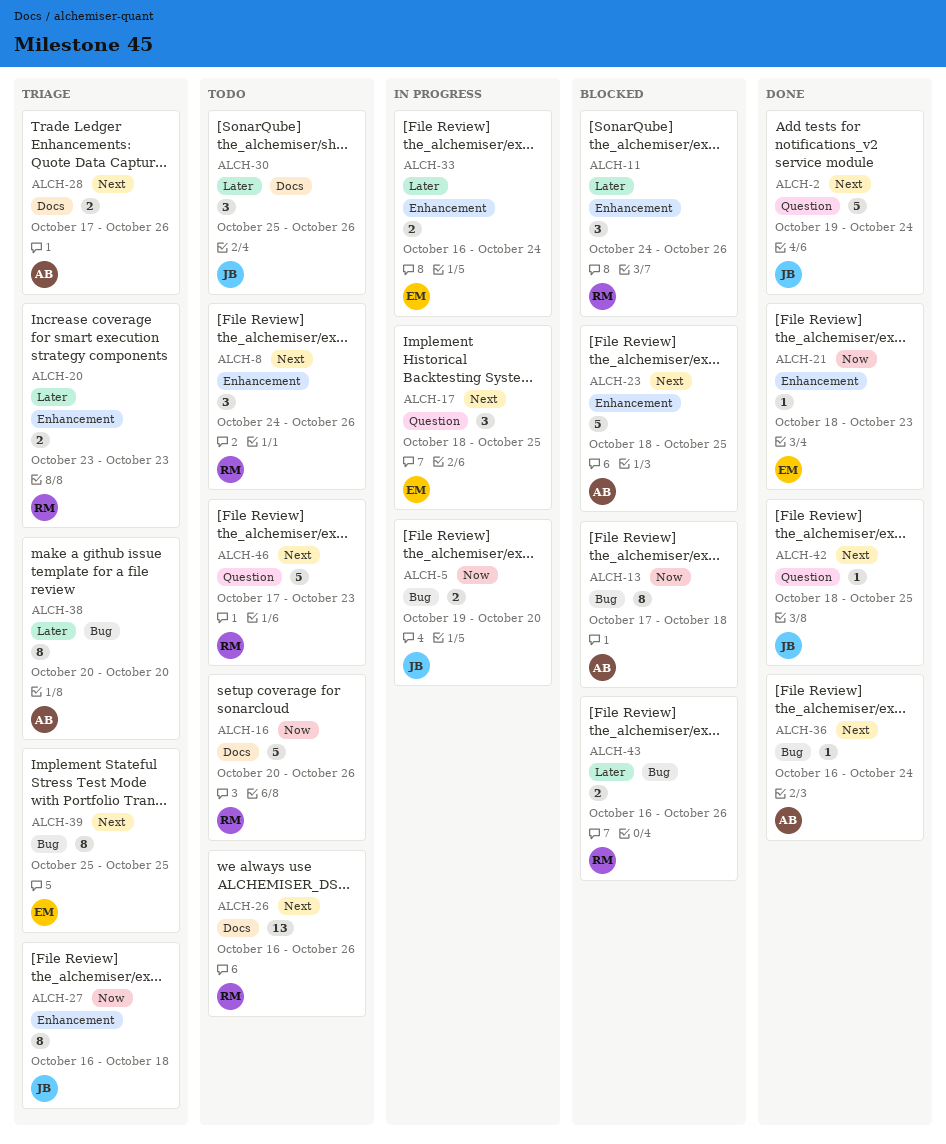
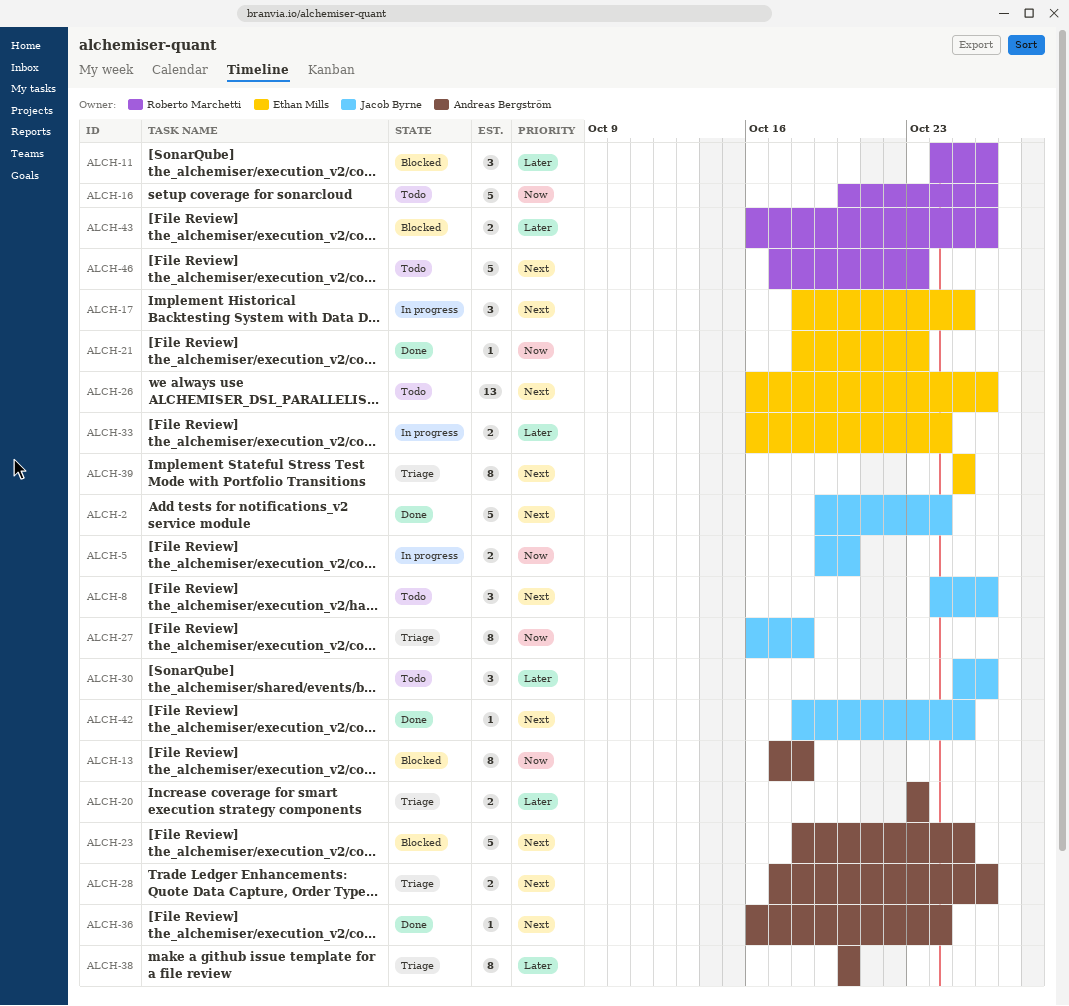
ALCH-8, owner: Roberto Marchetti -> Jacob Byrne
ALCH-20, owner: Roberto Marchetti -> Andreas Bergström
ALCH-26, owner: Roberto Marchetti -> Ethan Mills

